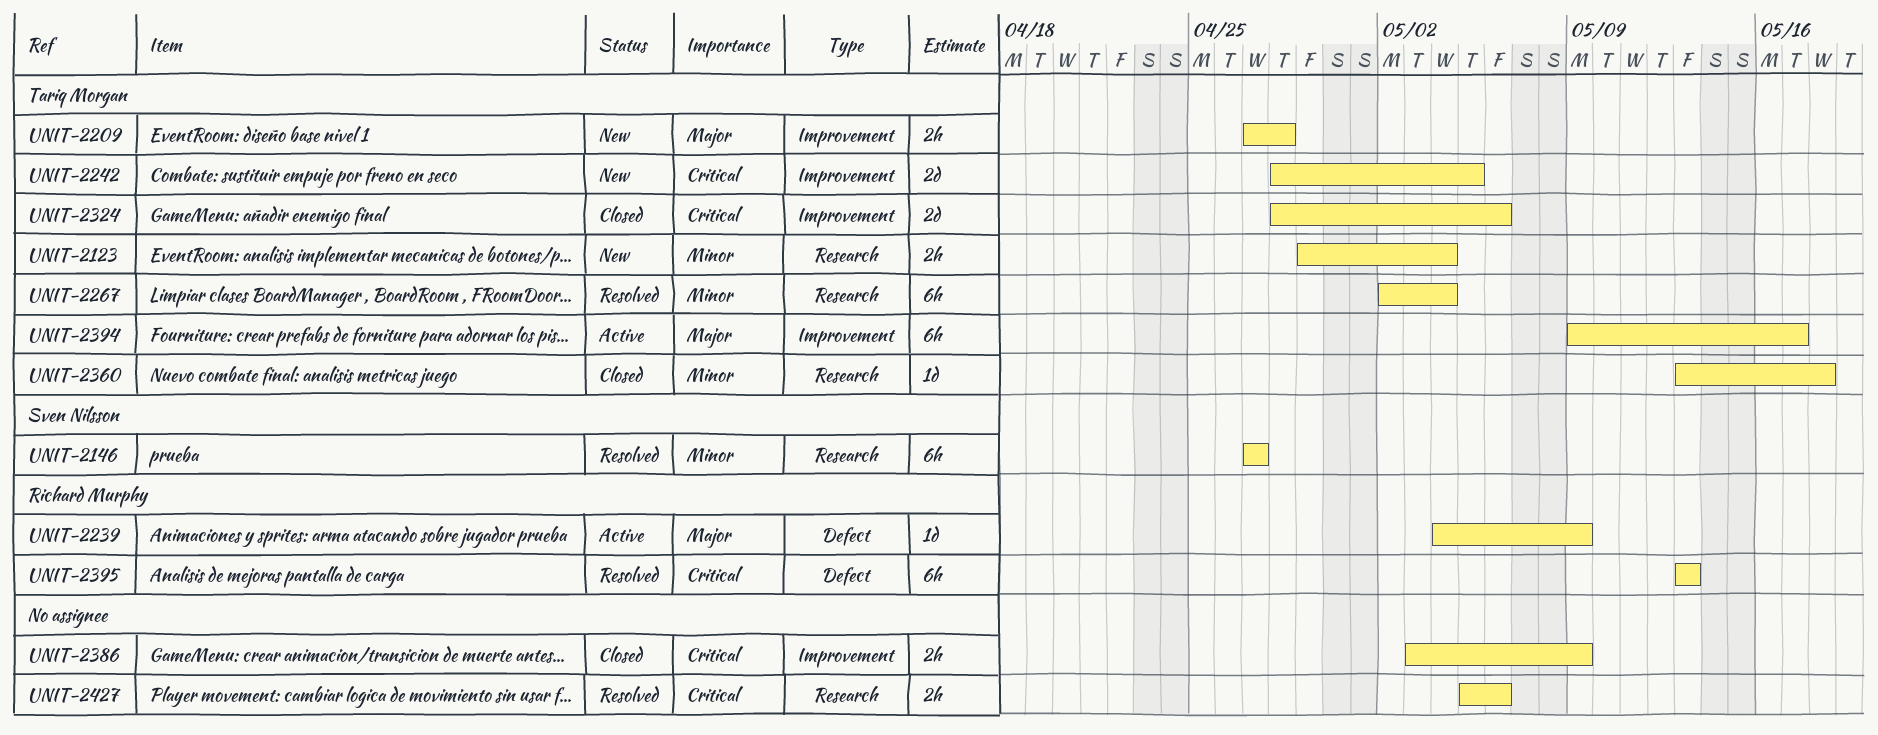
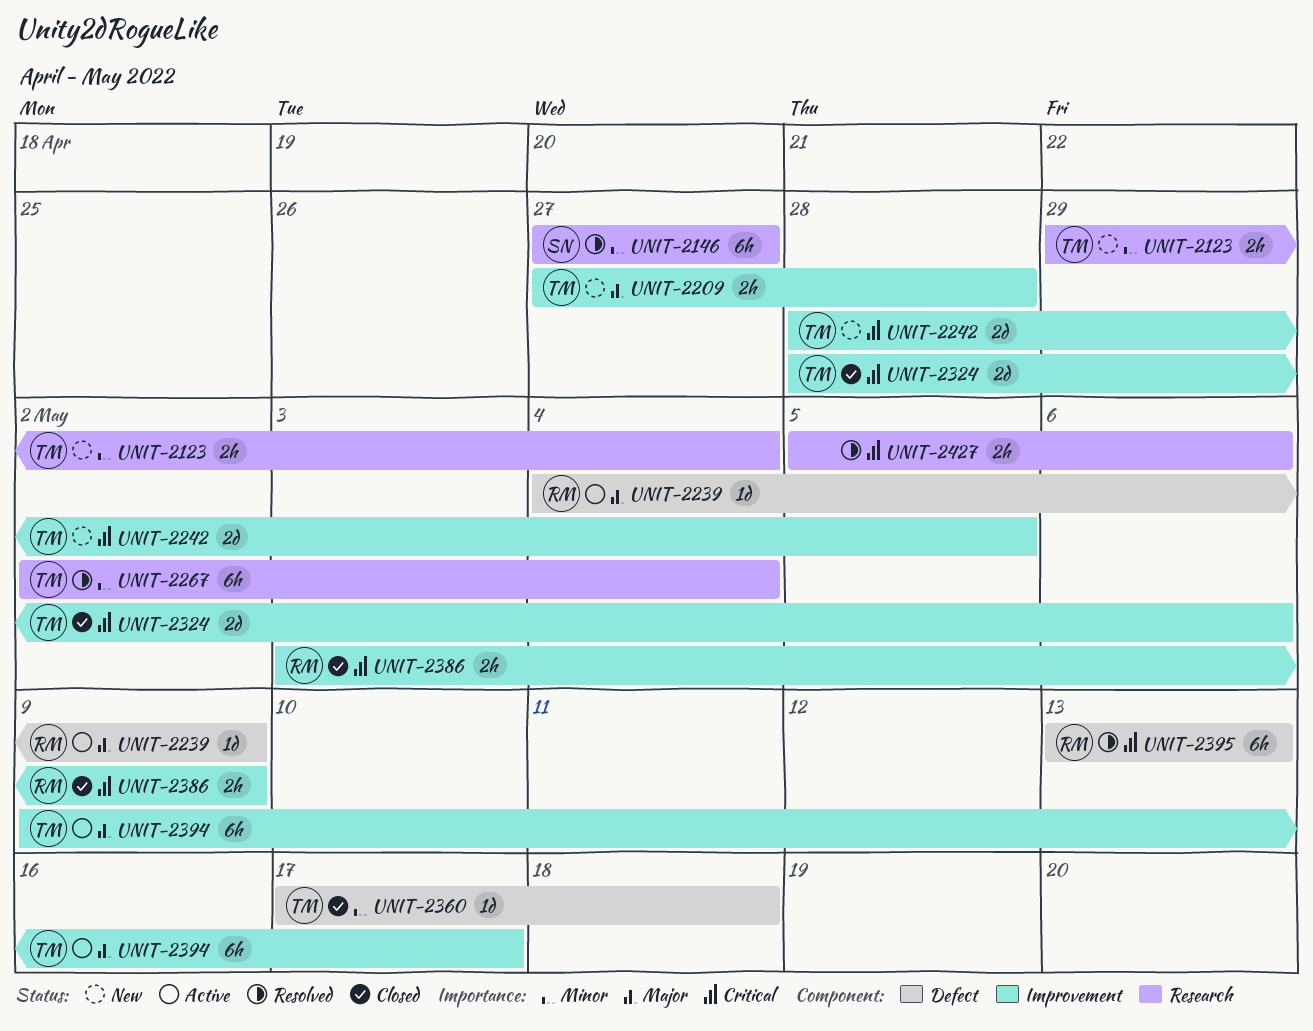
UNIT-2360, label: Research -> Defect
UNIT-2360, start: May 13 -> May 17
UNIT-2386, owner: none -> Richard Murphy

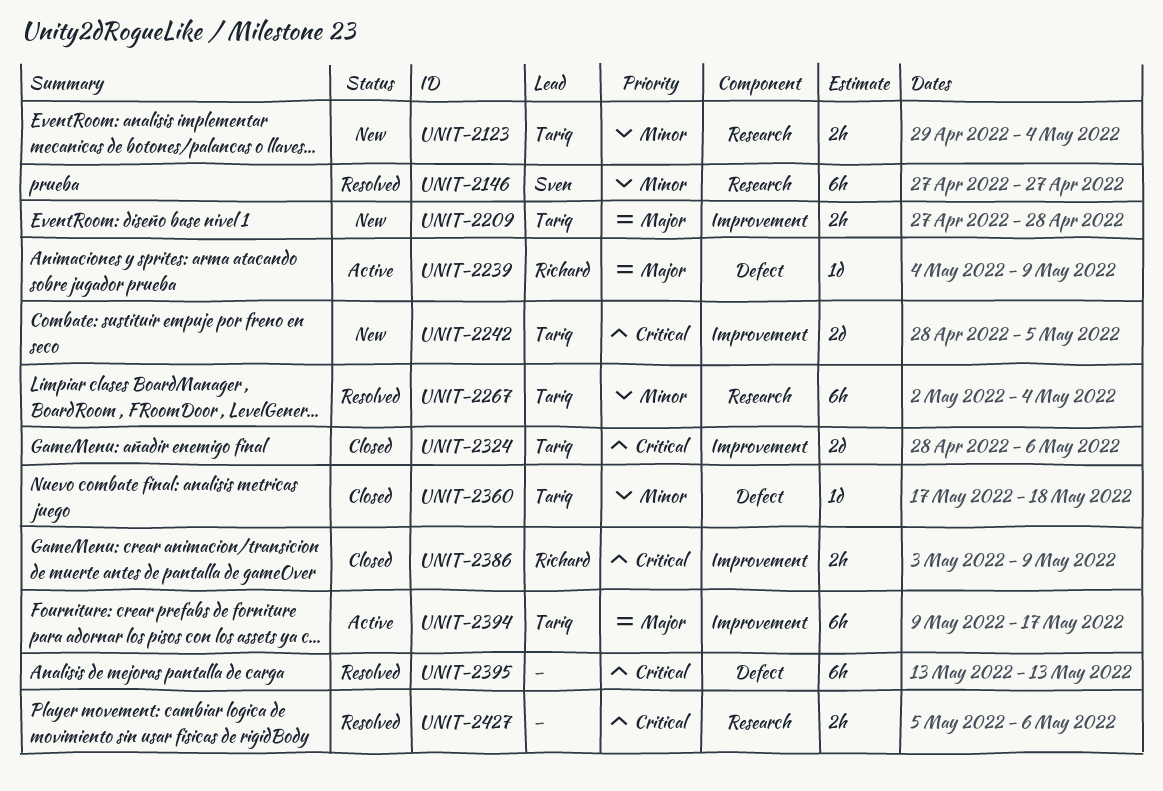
UNIT-2395, owner: Richard -> none

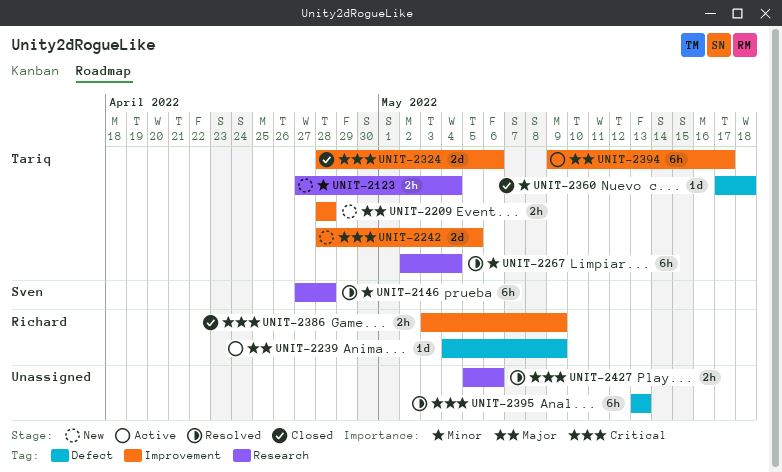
UNIT-2123, start: Apr 29 -> Apr 27
UNIT-2146, due: Apr 27 -> Apr 28
UNIT-2209, start: Apr 27 -> Apr 28

